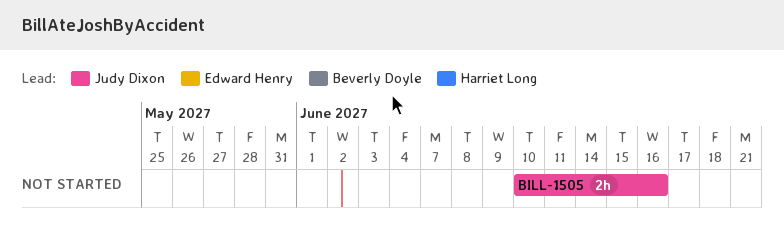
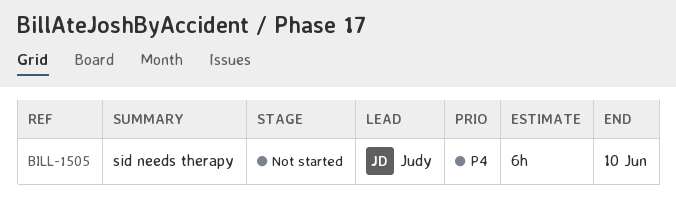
BILL-1505, estimate: 2h -> 6h
BILL-1505, due: Jun 16 -> Jun 10

